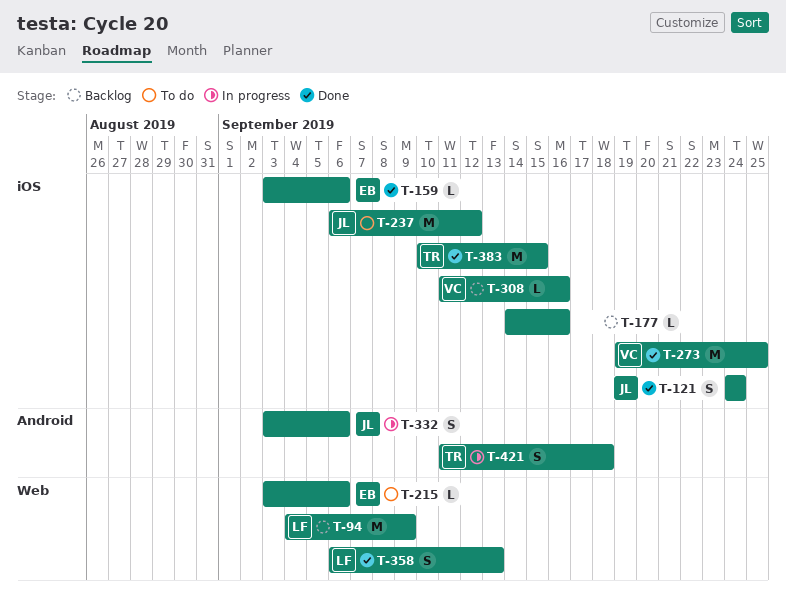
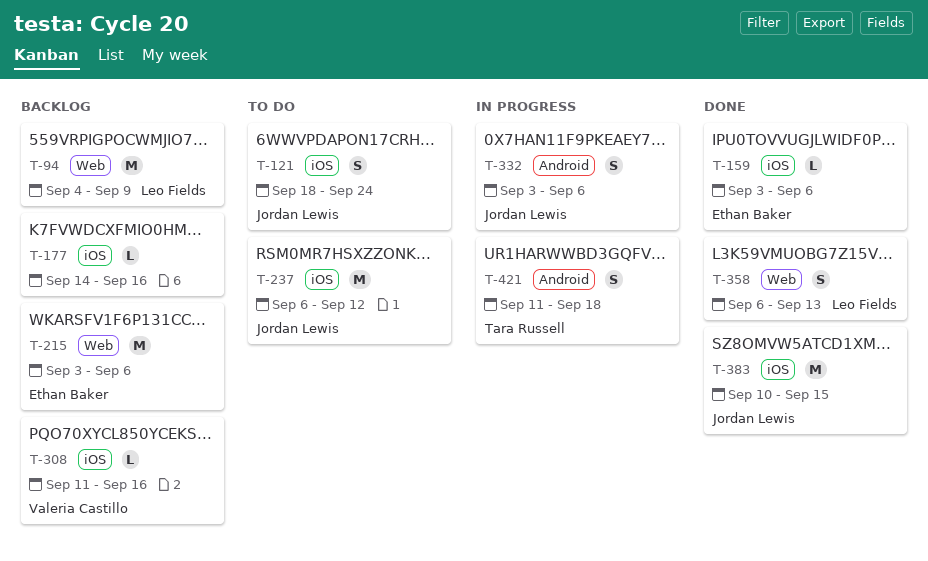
T-121, status: Done -> To do
T-121, start: Sep 24 -> Sep 18
T-215, status: To do -> Backlog
T-215, estimate: L -> M
T-273: present -> none
T-383, owner: Tara Russell -> Jordan Lewis

